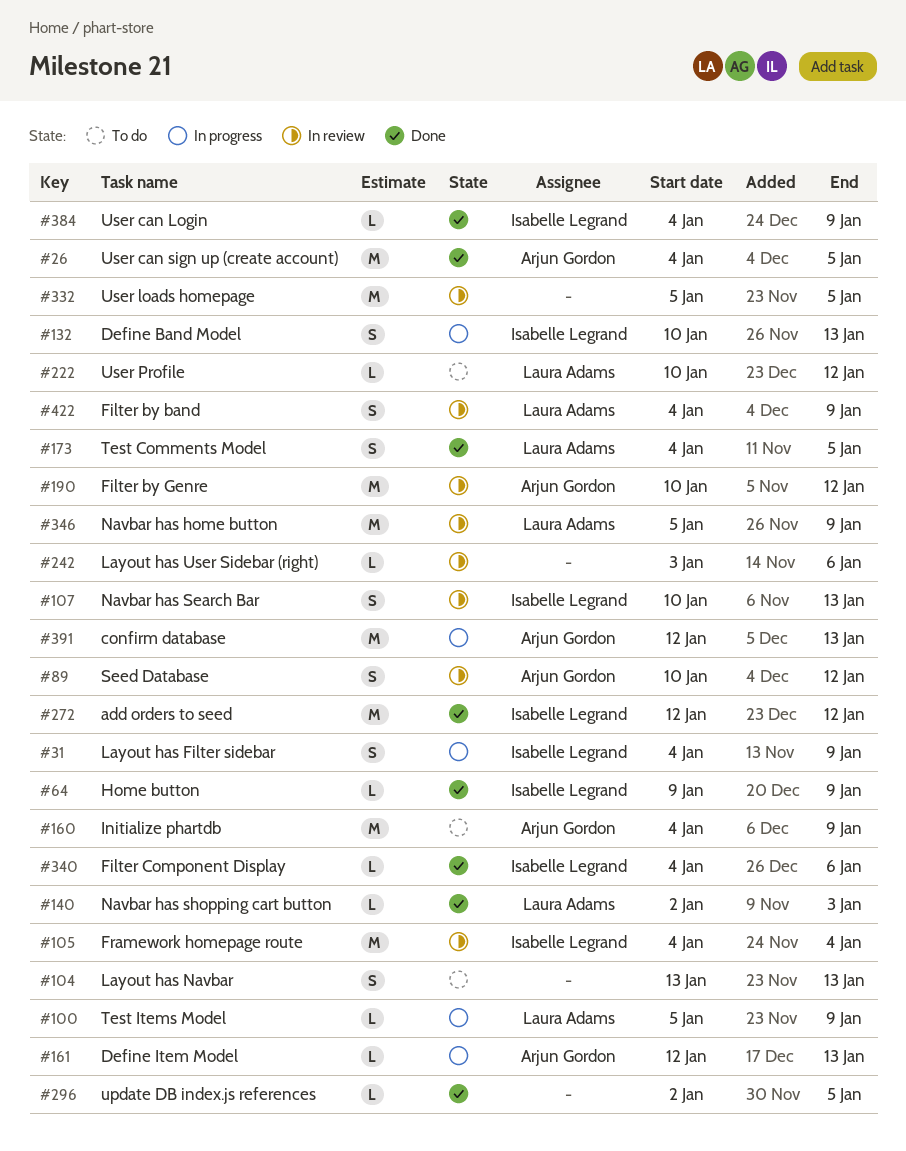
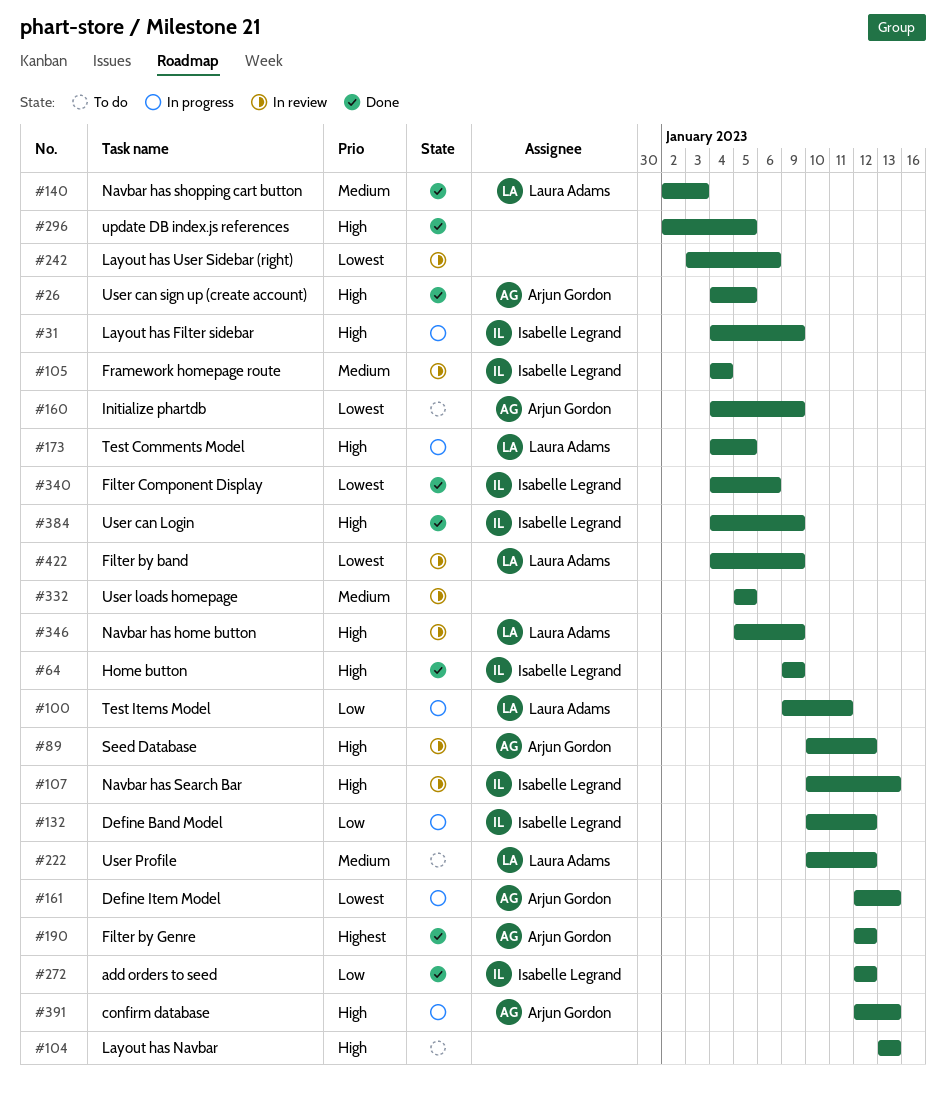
#100, start: Jan 5 -> Jan 9
#100, due: Jan 9 -> Jan 11
#132, due: Jan 13 -> Jan 12
#173, status: Done -> In progress
#190, status: In review -> Done
#190, start: Jan 10 -> Jan 12

